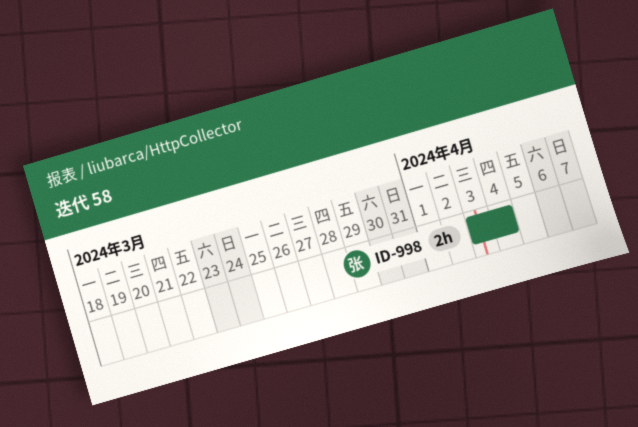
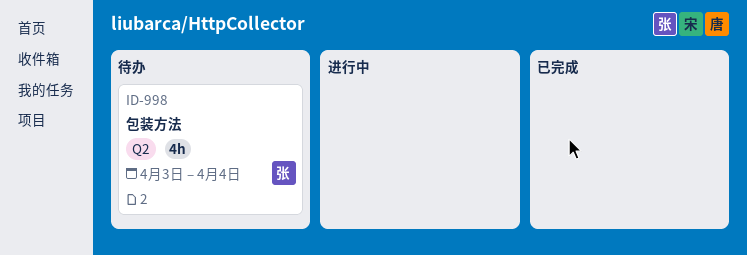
ID-998, estimate: 2h -> 4h

